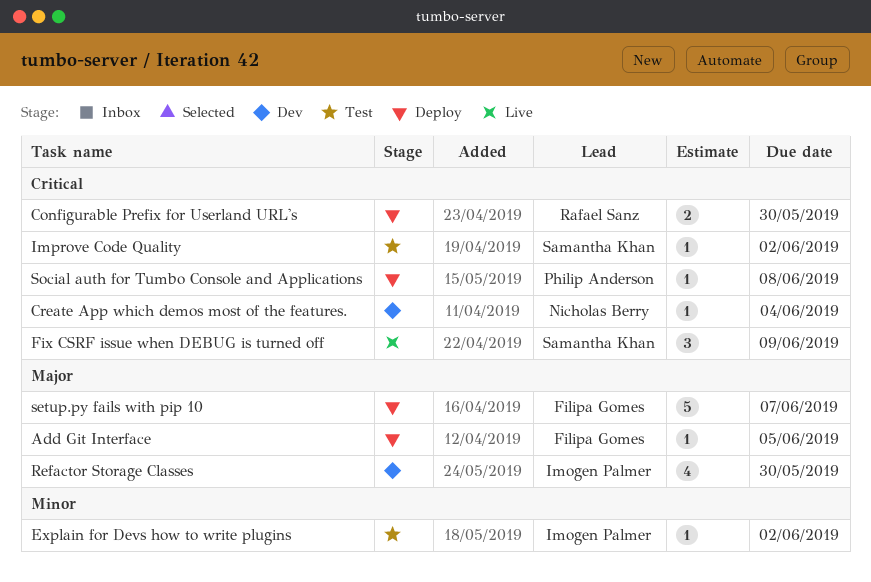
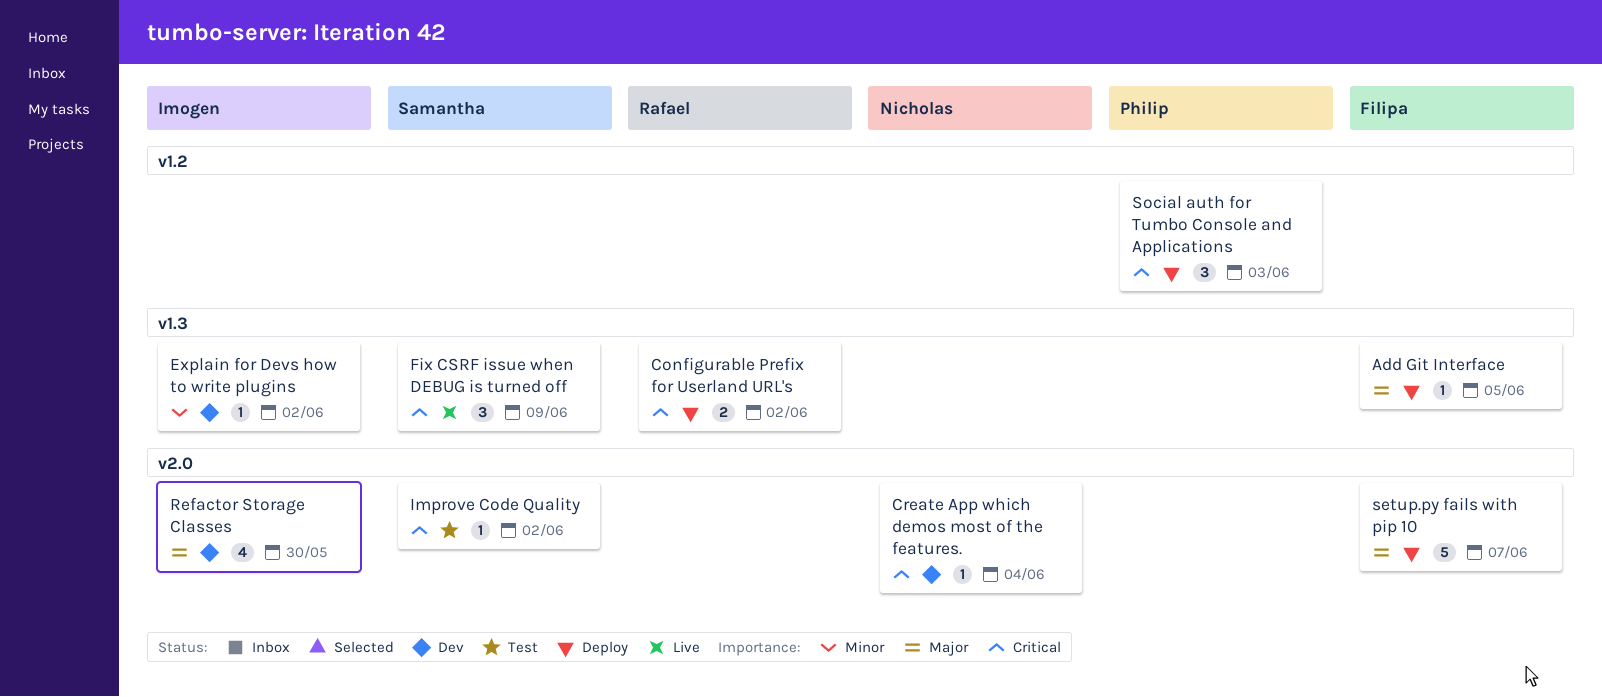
Configurable Prefix for Userland URL's, due: May 30 -> Jun 2
Explain for Devs how to write plugins, status: Test -> Dev
Social auth for Tumbo Console and Applications, estimate: 1 -> 3
Social auth for Tumbo Console and Applications, due: Jun 8 -> Jun 3

